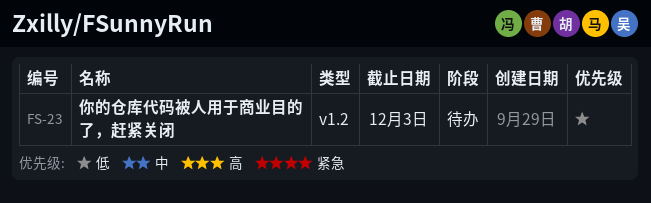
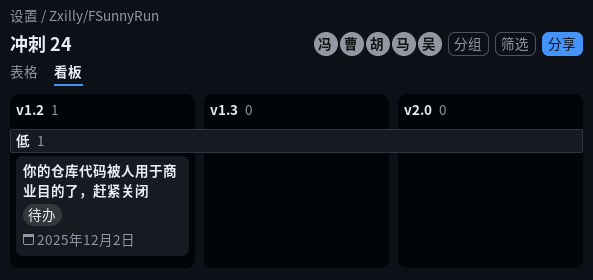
你的仓库代码被人用于商业目的了，赶紧关闭, due: Dec 3 -> Dec 2

